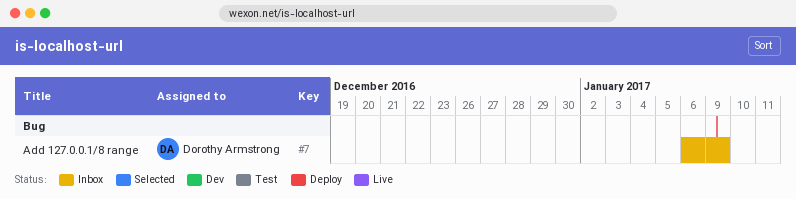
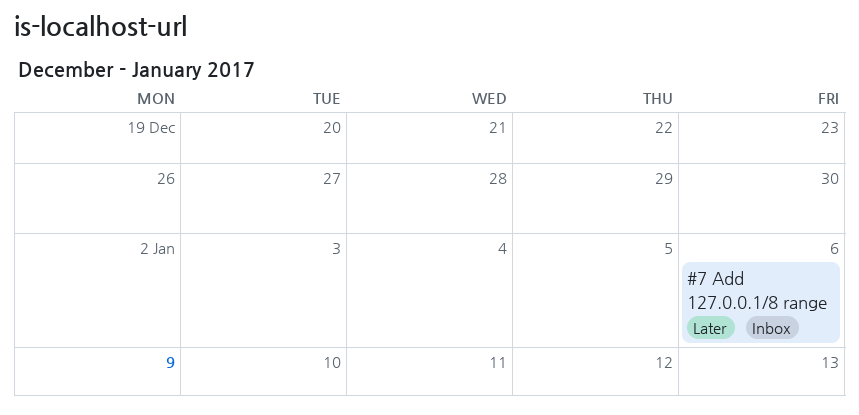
#7, due: Jan 9 -> Jan 6

